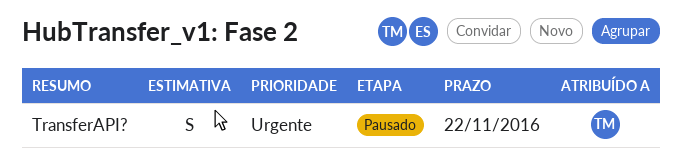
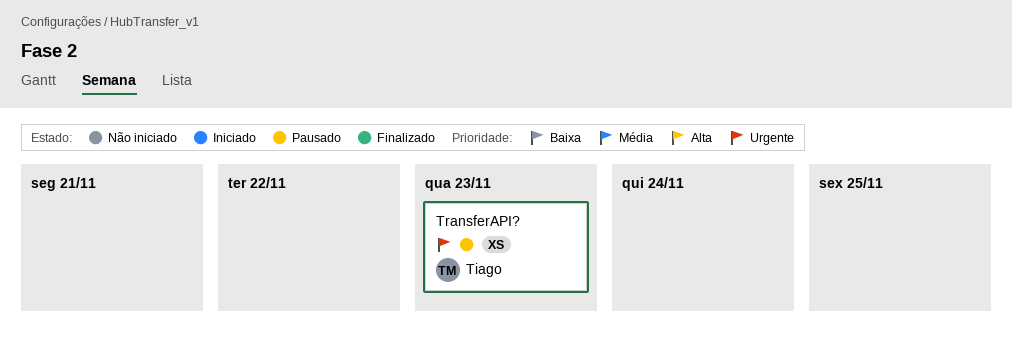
TransferAPI?, estimate: S -> XS
TransferAPI?, due: Nov 22 -> Nov 23

